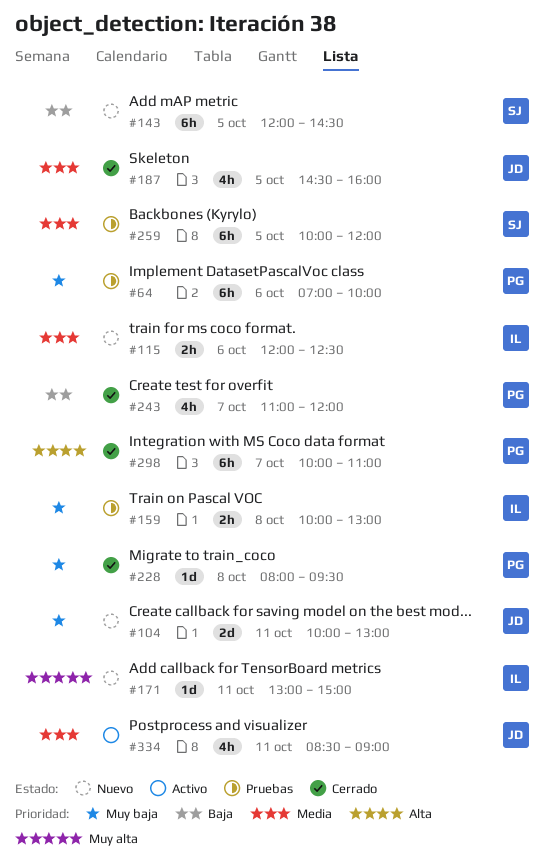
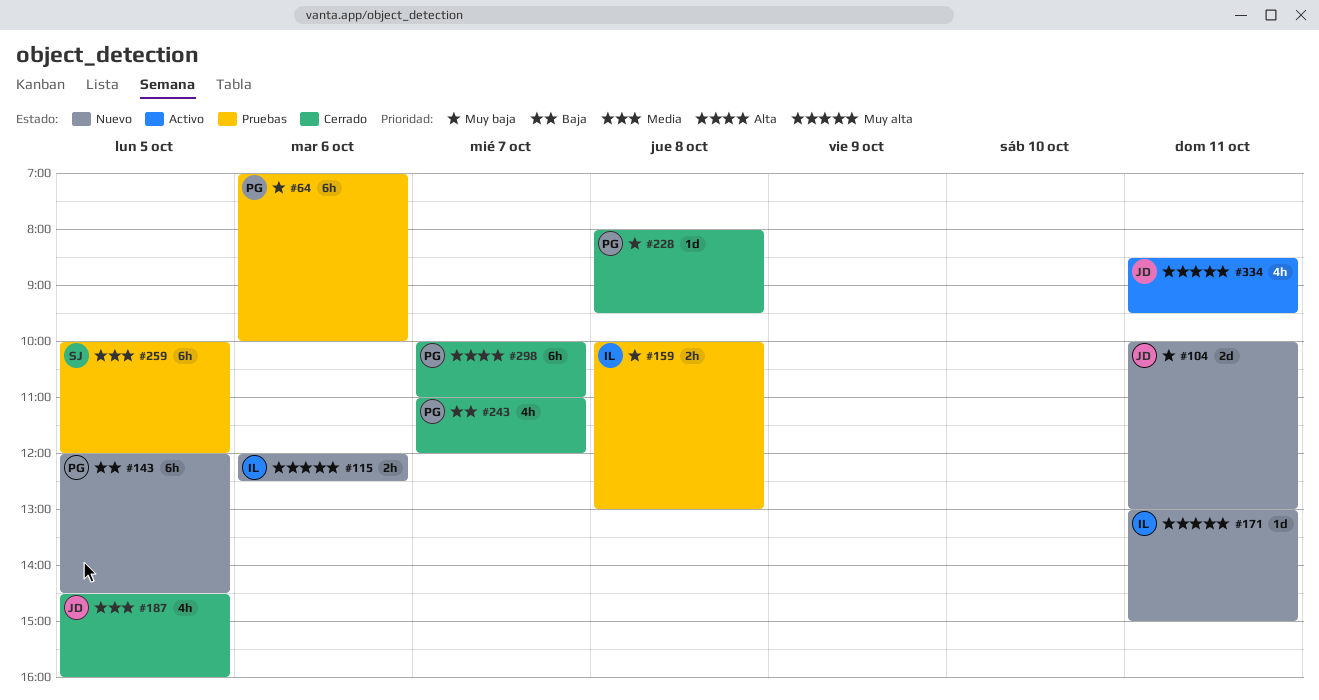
#115, priority: Media -> Muy alta
#143, owner: SJ -> PG
#334, priority: Media -> Muy alta
#334, ends: 09:00 -> 09:30

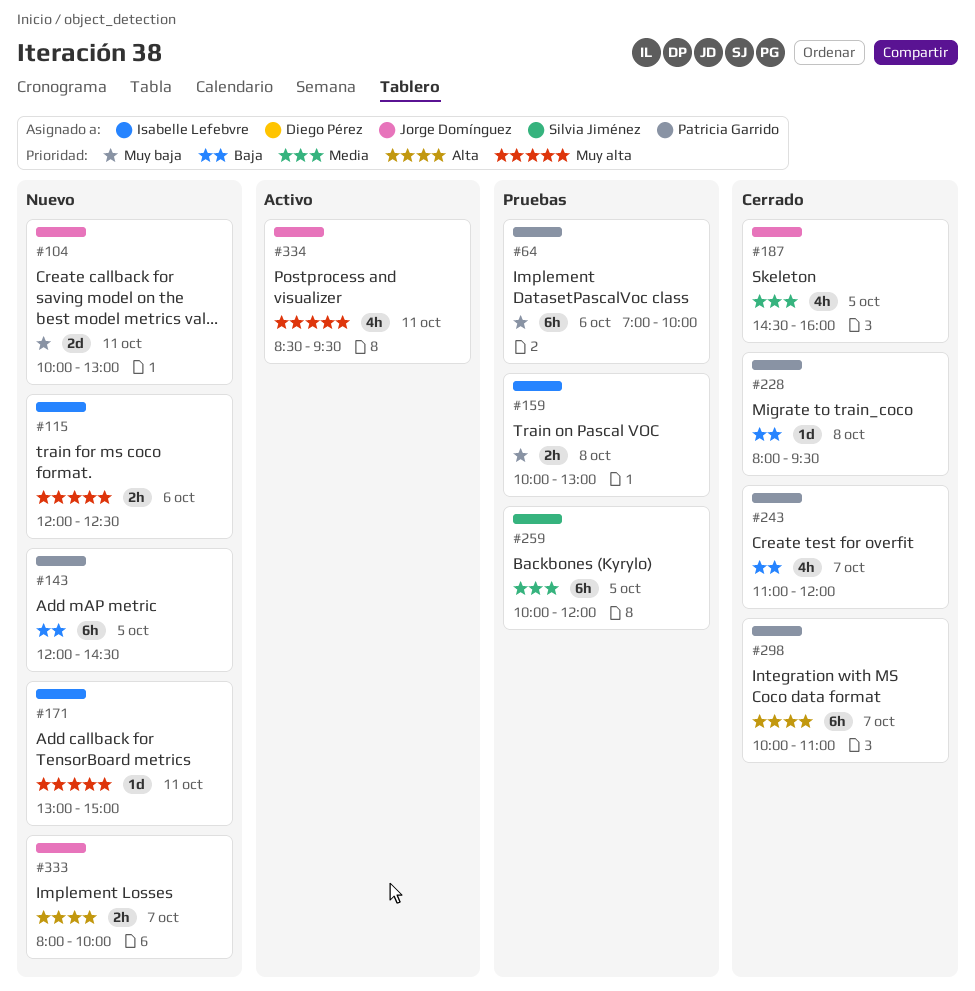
#228, priority: Muy baja -> Baja
#333: none -> present

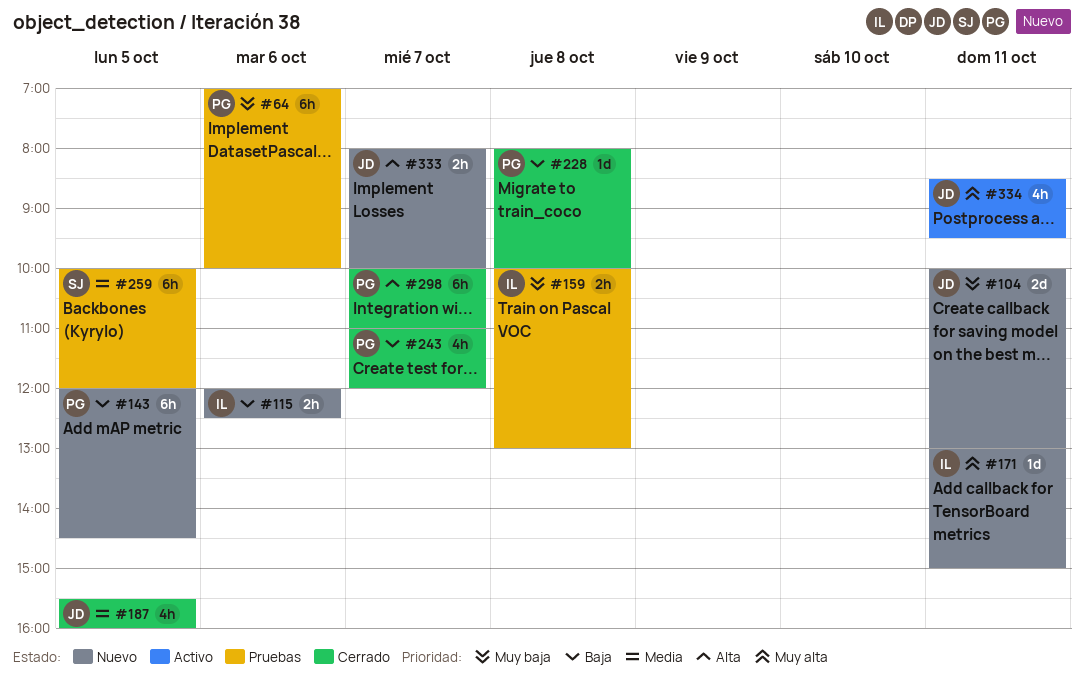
#115, priority: Muy alta -> Baja
#187, begins: 14:30 -> 15:30
#228, ends: 09:30 -> 10:00

